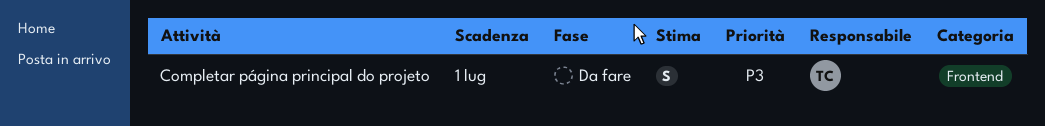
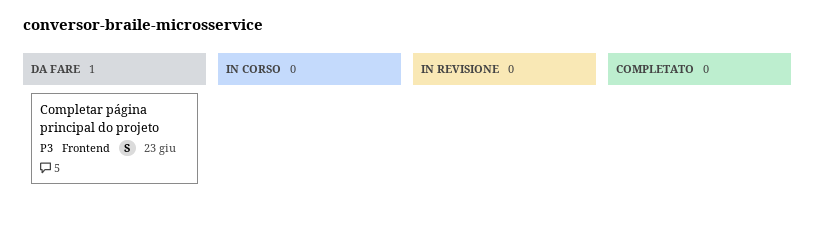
Completar página principal do projeto, due: Jul 1 -> Jun 23

